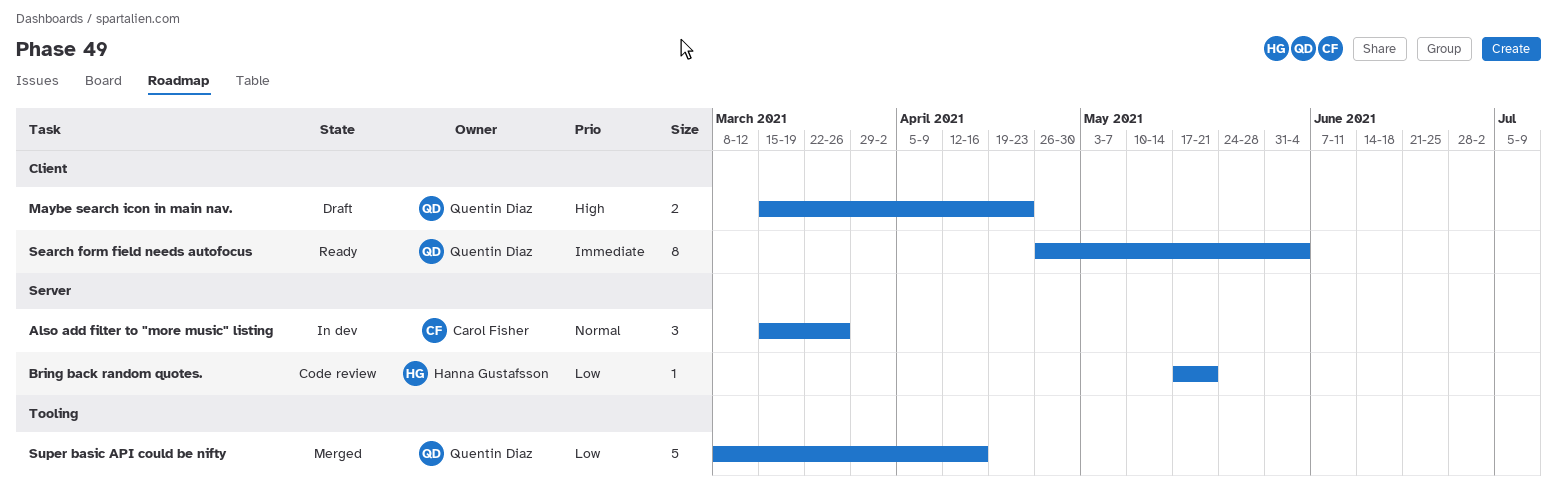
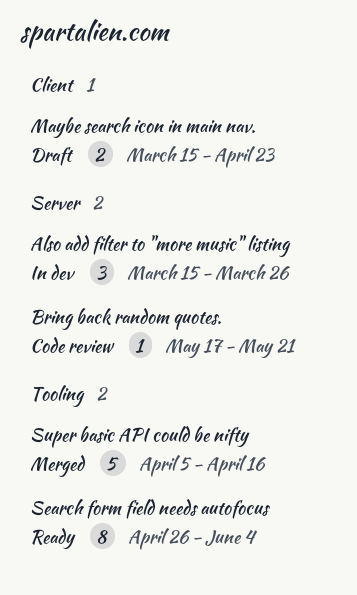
Search form field needs autofocus, label: Client -> Tooling
Super basic API could be nifty, start: Mar 8 -> Apr 5

